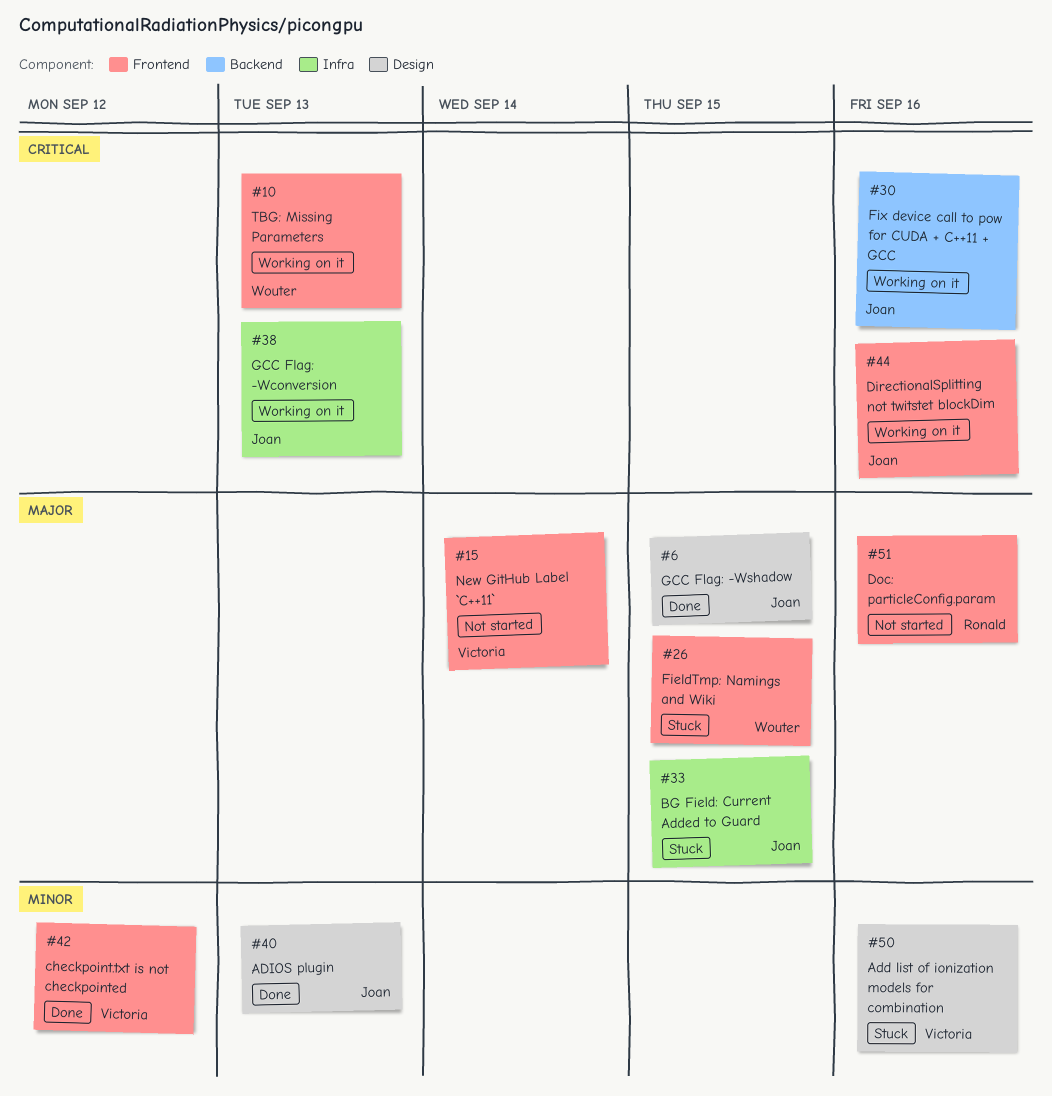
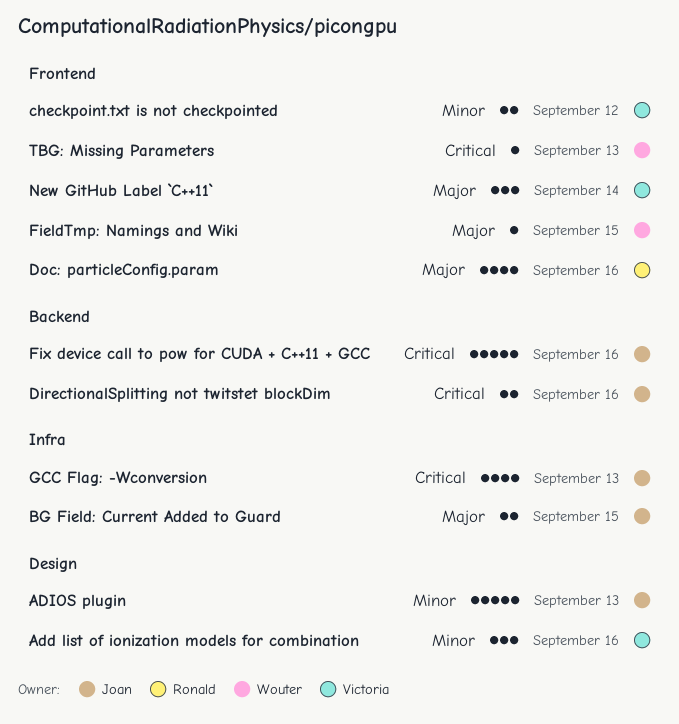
DirectionalSplitting not twitstet blockDim, label: Frontend -> Backend
GCC Flag: -Wshadow: present -> none

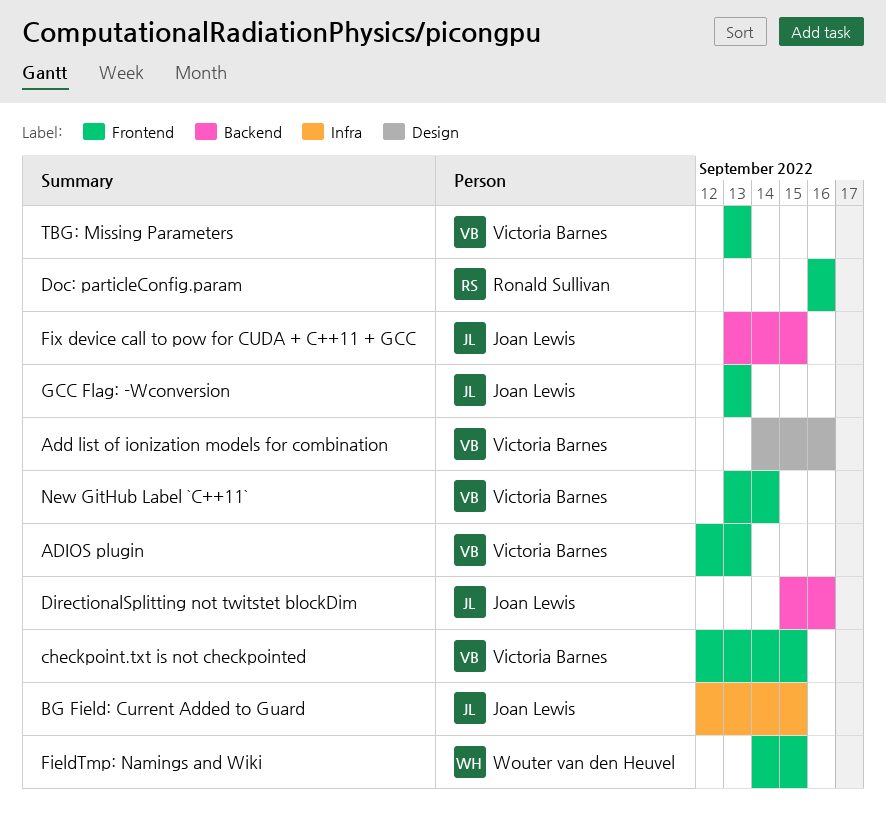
ADIOS plugin, owner: Joan Lewis -> Victoria Barnes
ADIOS plugin, label: Design -> Frontend
checkpoint.txt is not checkpointed, due: Sep 12 -> Sep 15
Fix device call to pow for CUDA + C++11 + GCC, due: Sep 16 -> Sep 15
GCC Flag: -Wconversion, label: Infra -> Frontend
TBG: Missing Parameters, owner: Wouter van den Heuvel -> Victoria Barnes

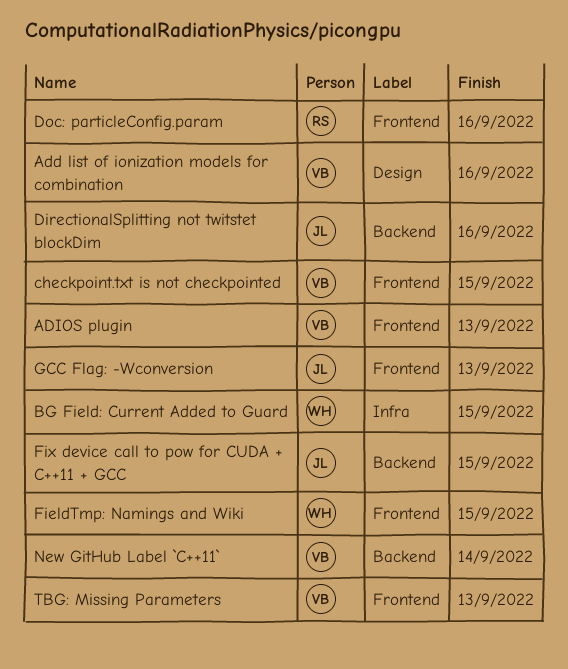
BG Field: Current Added to Guard, owner: Joan Lewis -> Wouter van den Heuvel
New GitHub Label `C++11`, label: Frontend -> Backend

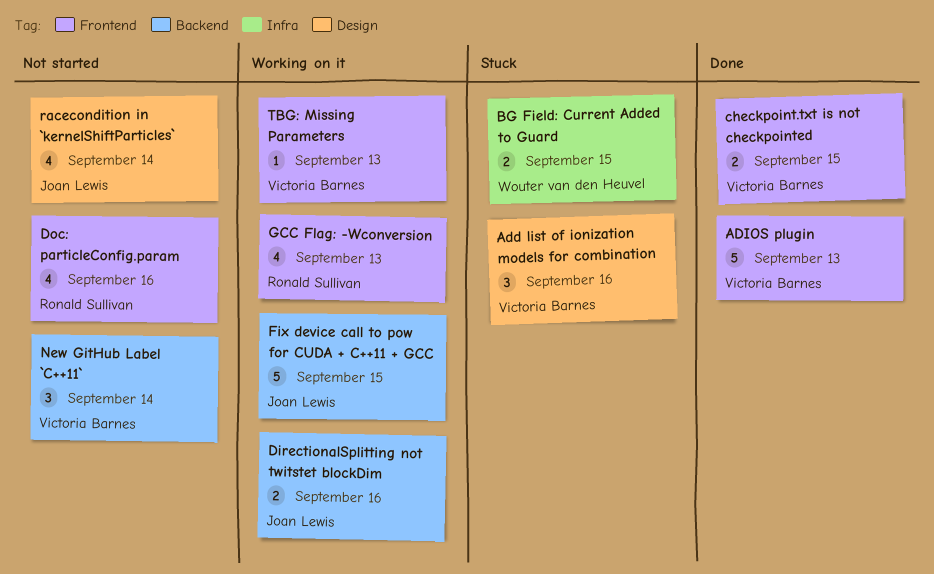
FieldTmp: Namings and Wiki: present -> none
GCC Flag: -Wconversion, owner: Joan Lewis -> Ronald Sullivan
racecondition in `kernelShiftParticles`: none -> present

